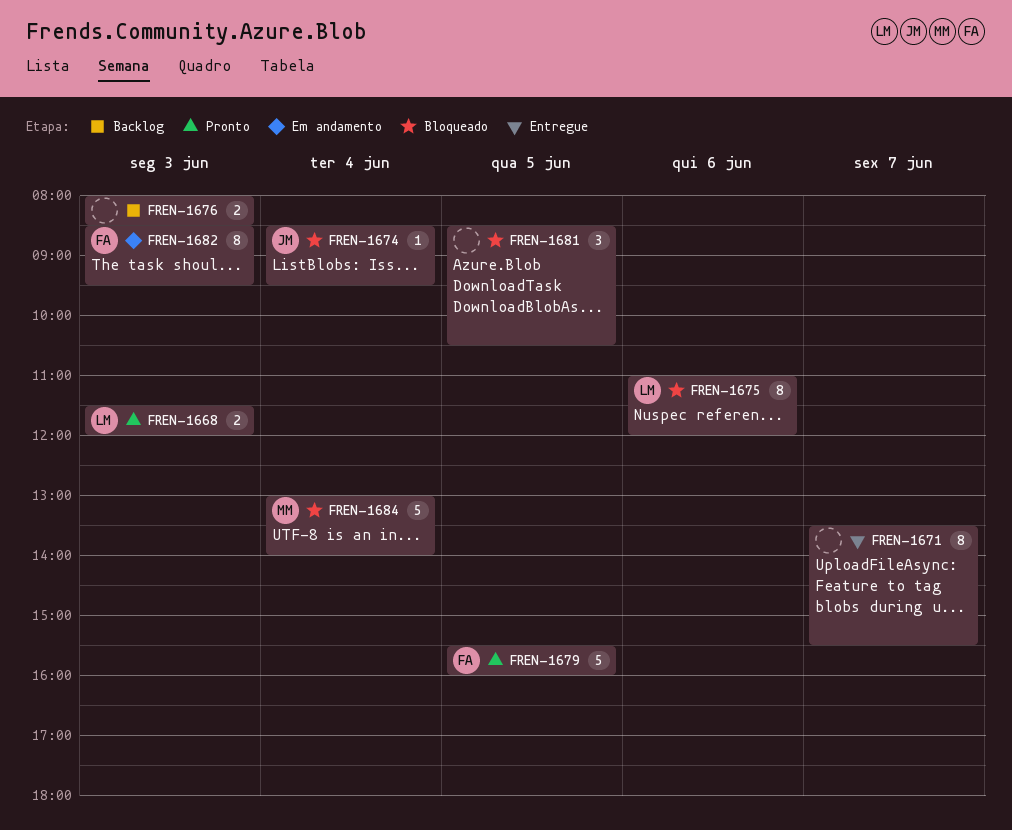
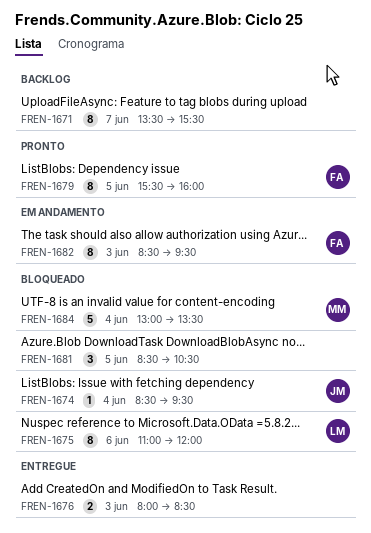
FREN-1668: present -> none
FREN-1671, status: Entregue -> Backlog
FREN-1676, status: Backlog -> Entregue
FREN-1679, estimate: 5 -> 8
FREN-1684, ends: 14:00 -> 13:30

